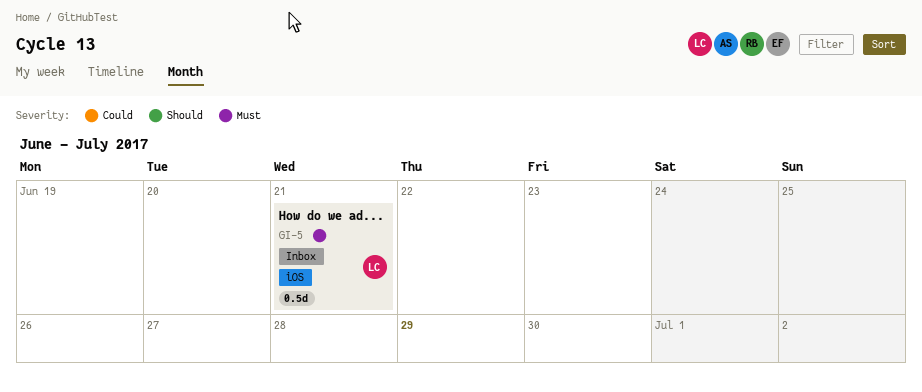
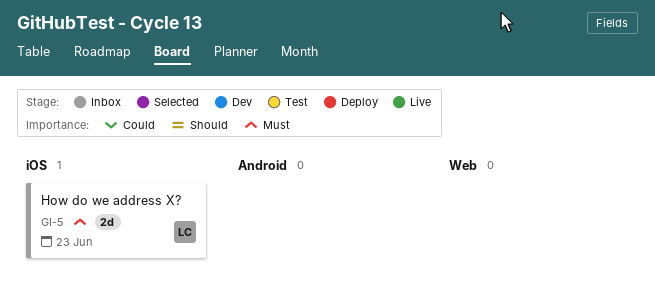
GI-5, estimate: 0.5d -> 2d
GI-5, due: Jun 21 -> Jun 23

